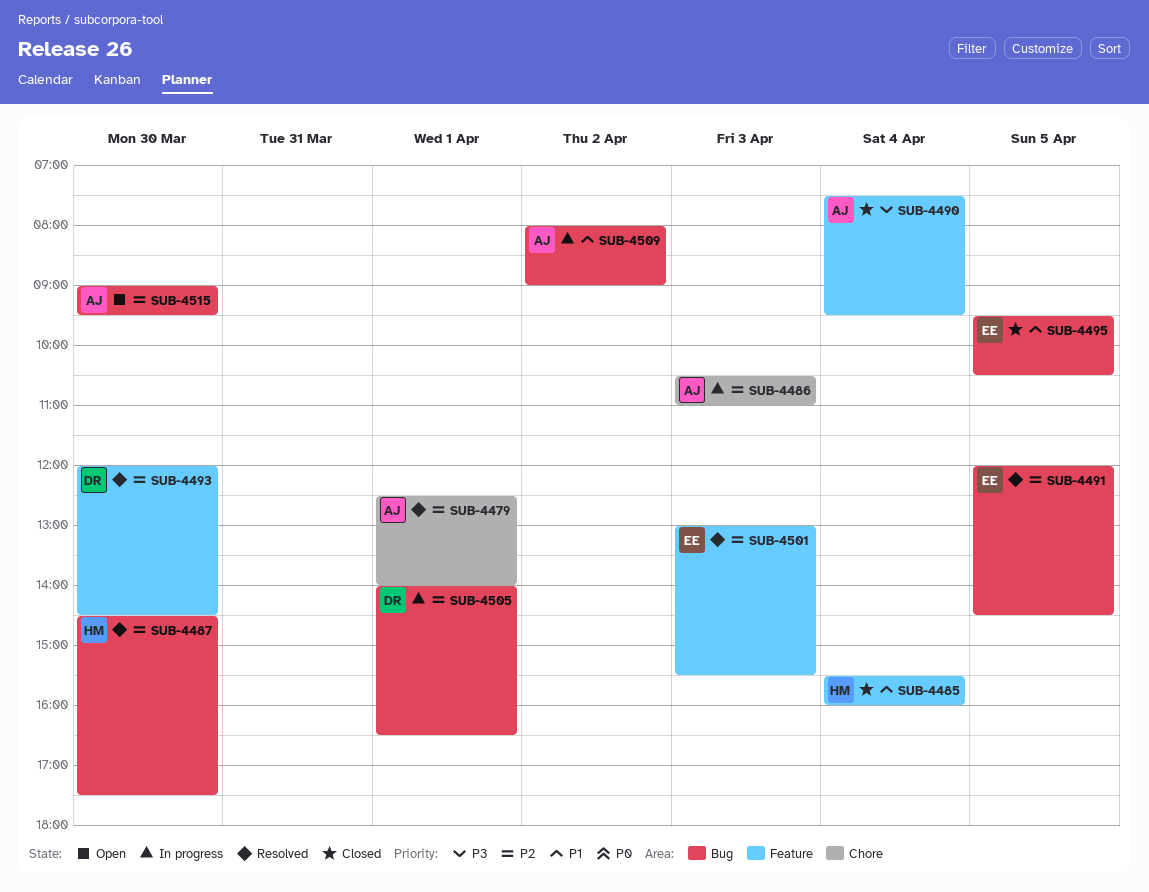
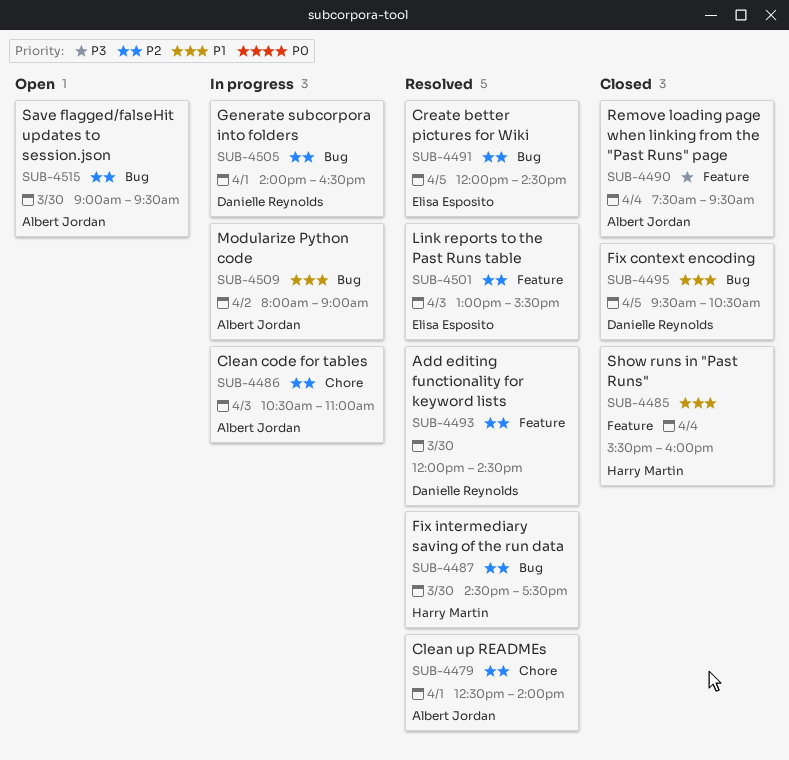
SUB-4495, owner: Elisa Esposito -> Danielle Reynolds

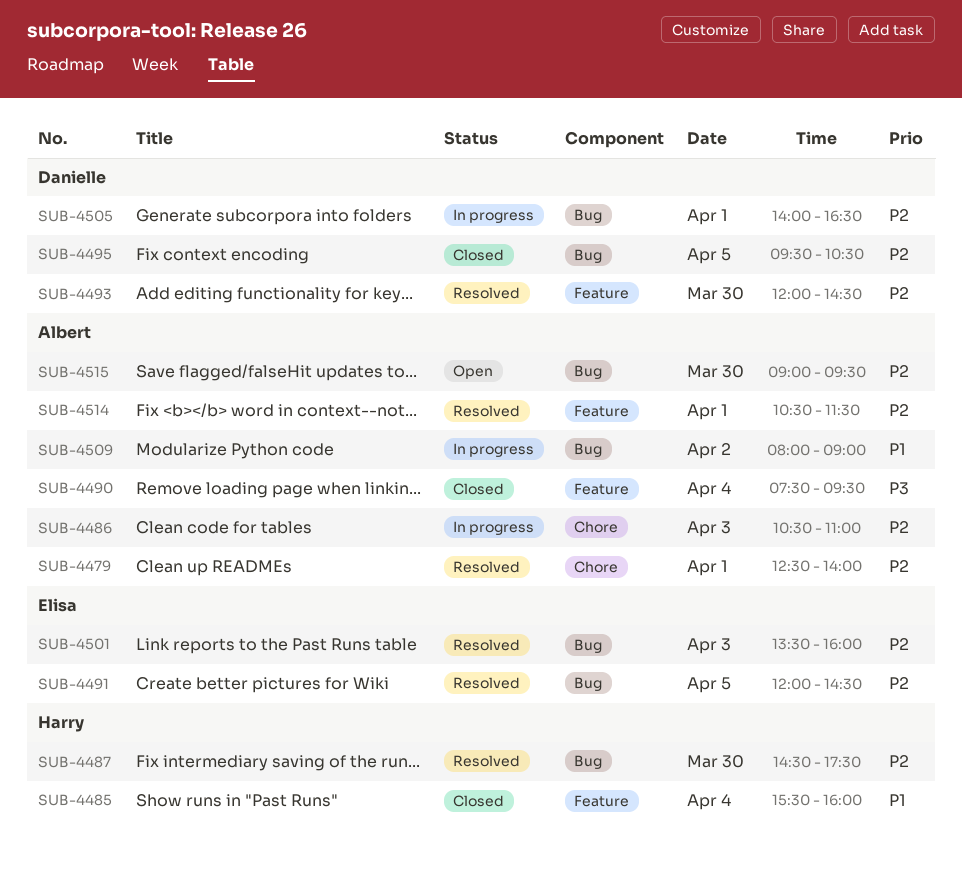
SUB-4495, priority: P1 -> P2
SUB-4501, label: Feature -> Bug
SUB-4501, begins: 13:00 -> 13:30
SUB-4501, ends: 15:30 -> 16:00
SUB-4514: none -> present

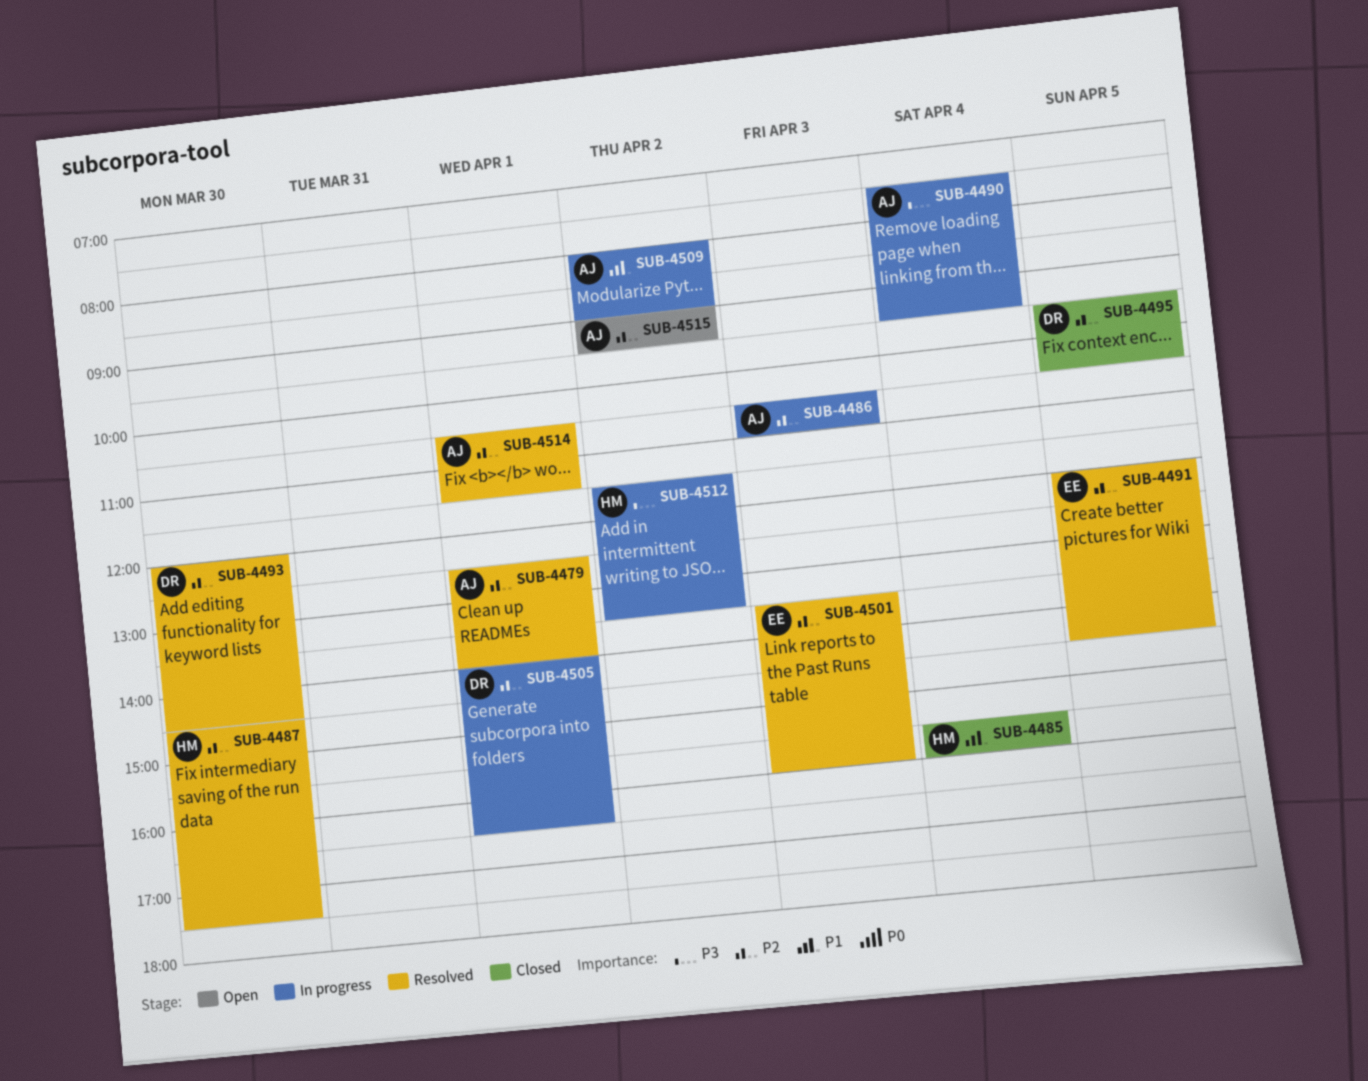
SUB-4490, status: Closed -> In progress
SUB-4512: none -> present
SUB-4515, day: Mar 30 -> Apr 2

